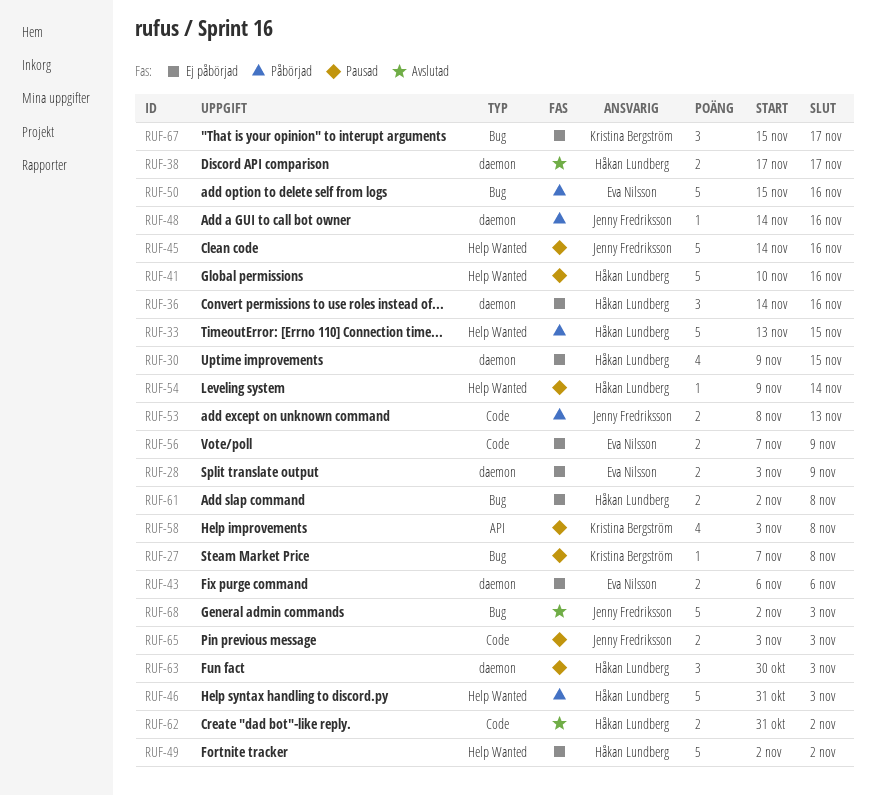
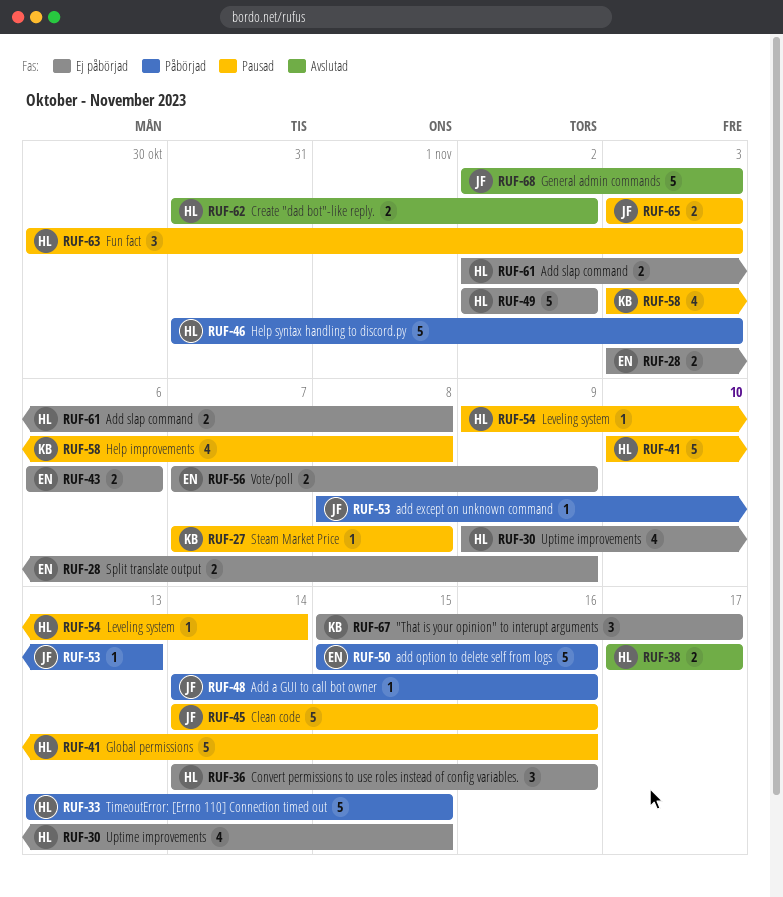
RUF-53, estimate: 2 -> 1

